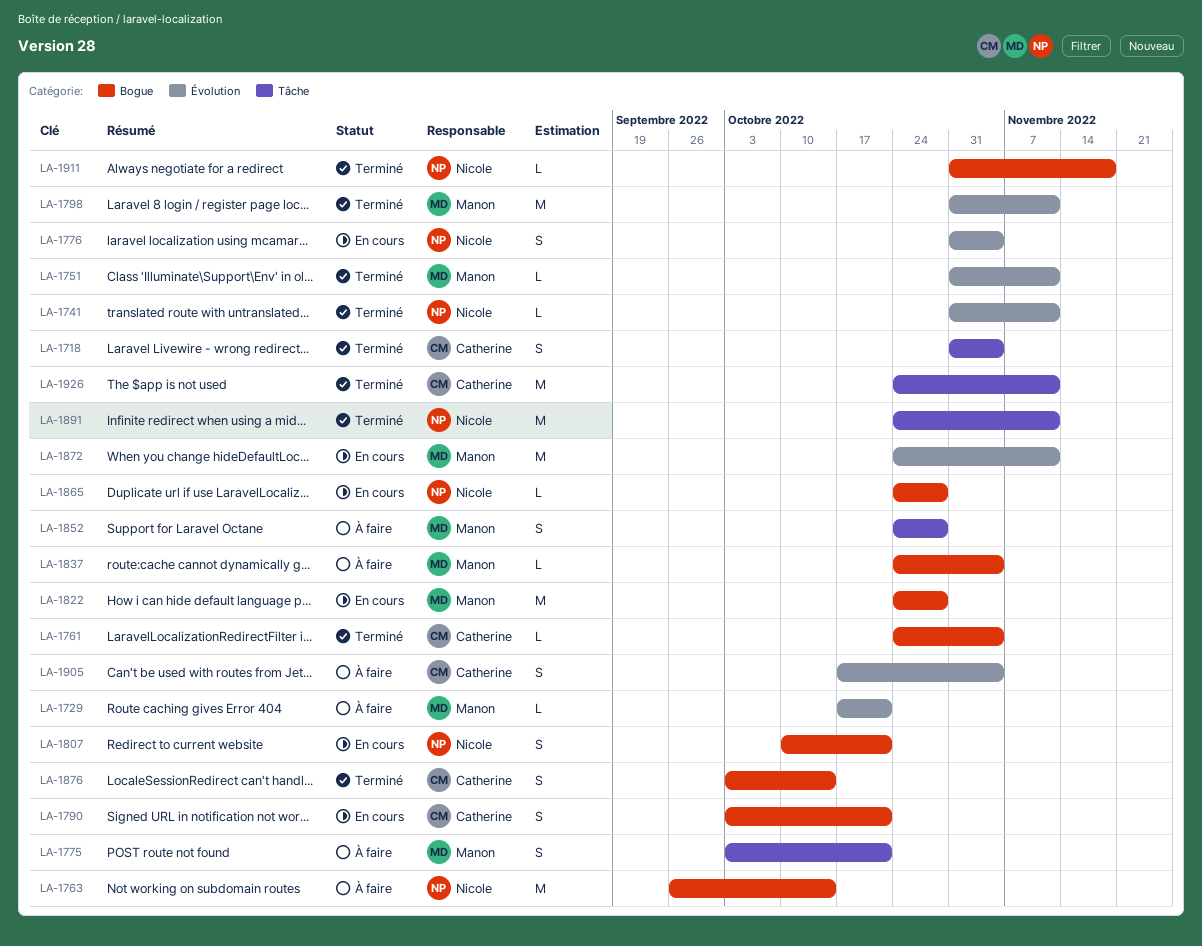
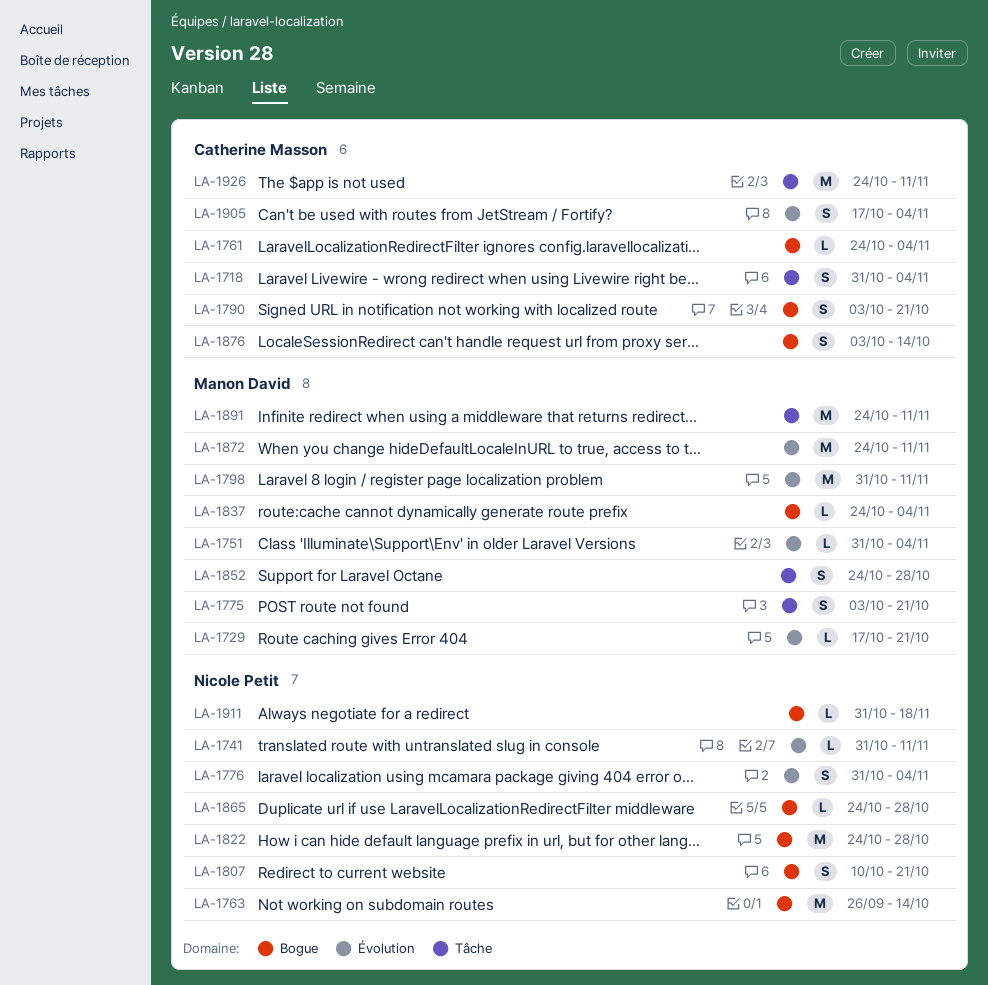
LA-1751, due: Nov 11 -> Nov 4
LA-1822, owner: Manon David -> Nicole Petit
LA-1891, owner: Nicole Petit -> Manon David

